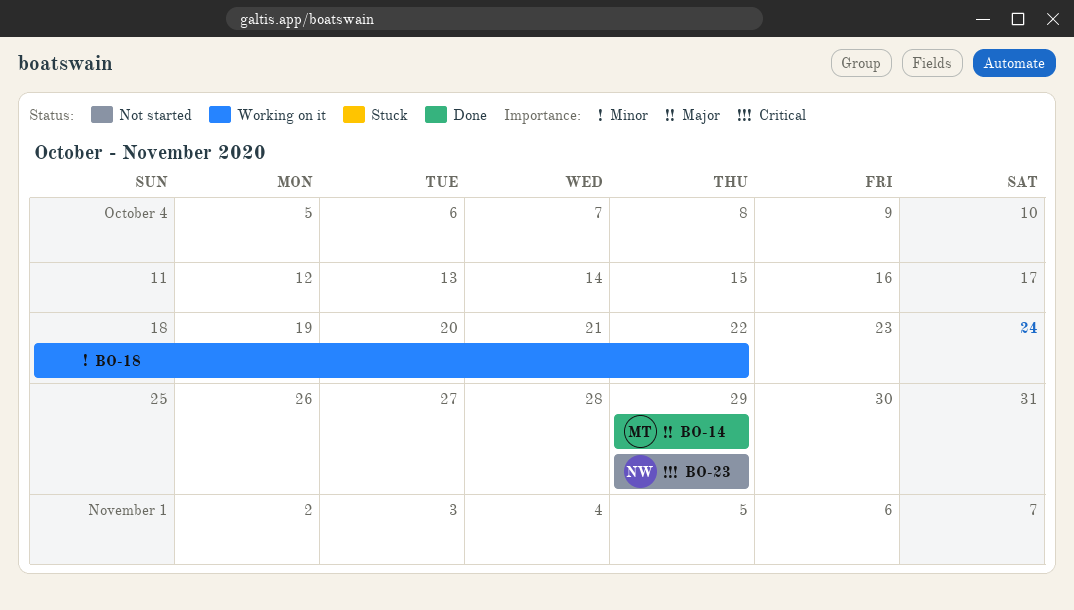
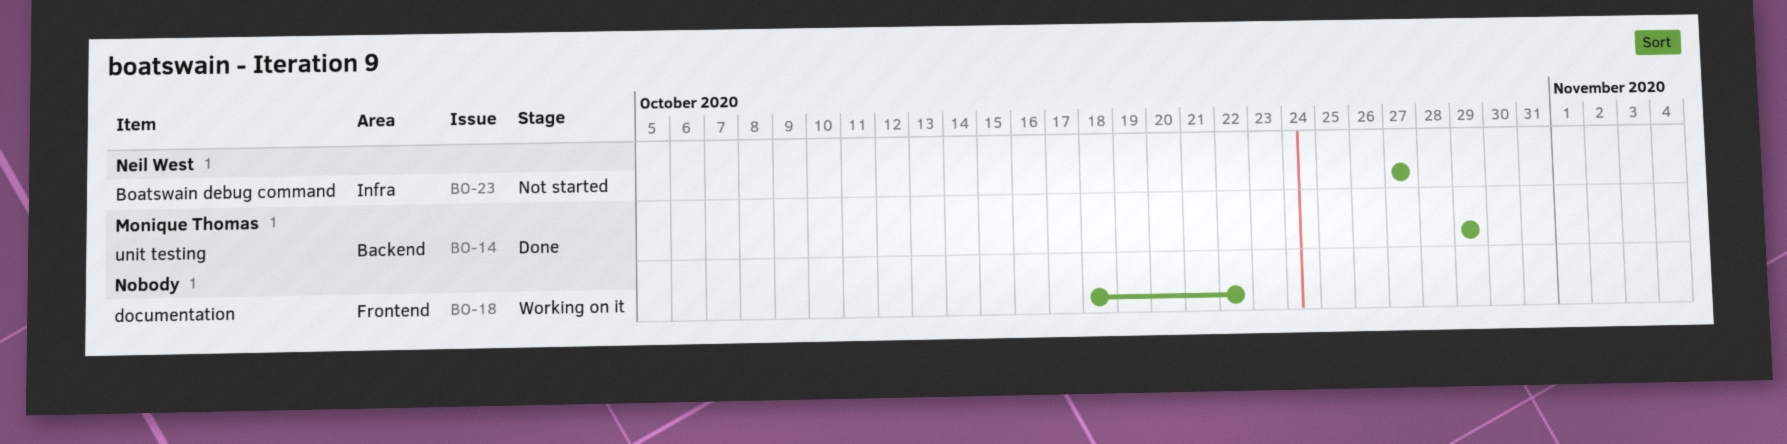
BO-23, start: Oct 29 -> Oct 27
BO-23, due: Oct 29 -> Oct 27

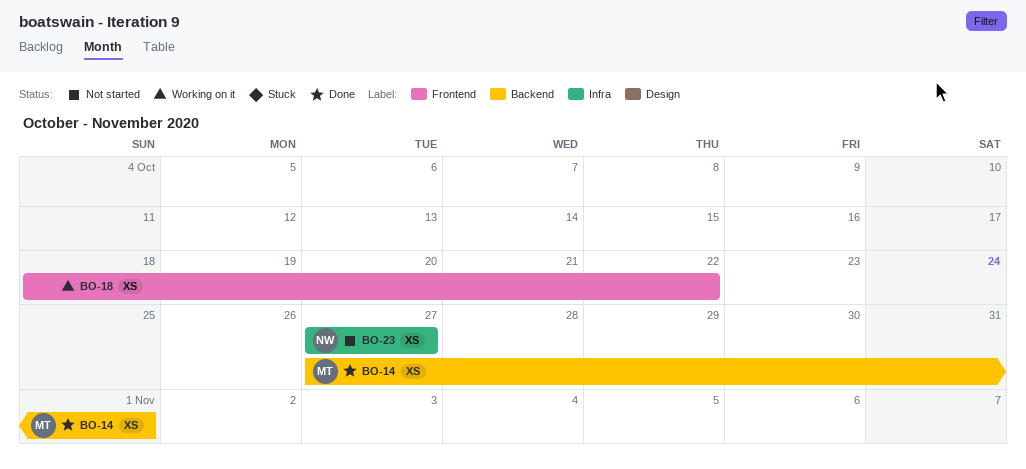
BO-14, start: Oct 29 -> Oct 27
BO-14, due: Oct 29 -> Nov 1

